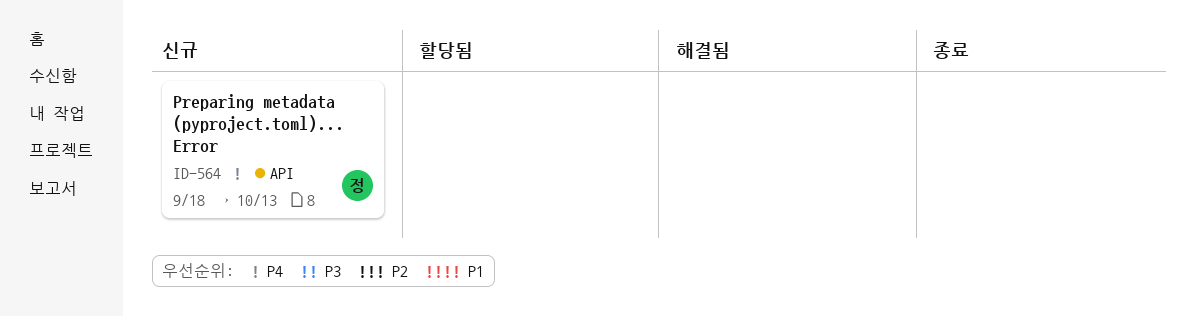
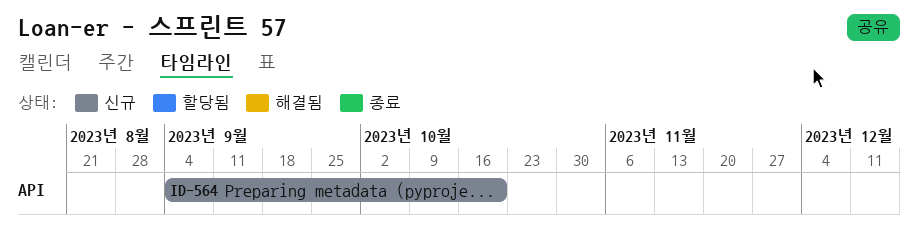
ID-564, start: Sep 18 -> Sep 4
ID-564, due: Oct 13 -> Oct 20

